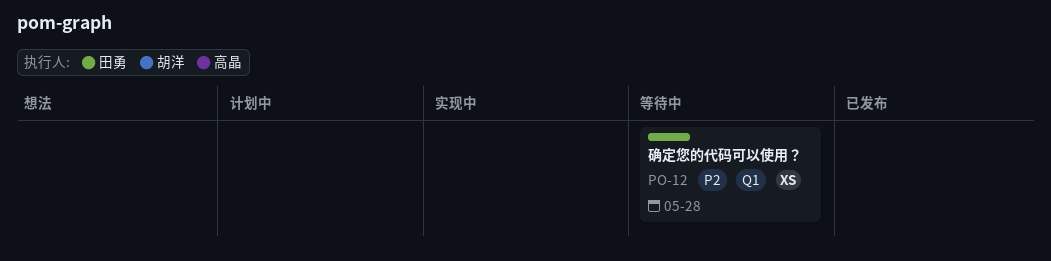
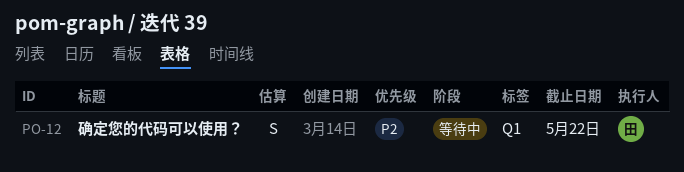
PO-12, estimate: XS -> S
PO-12, due: May 28 -> May 22

